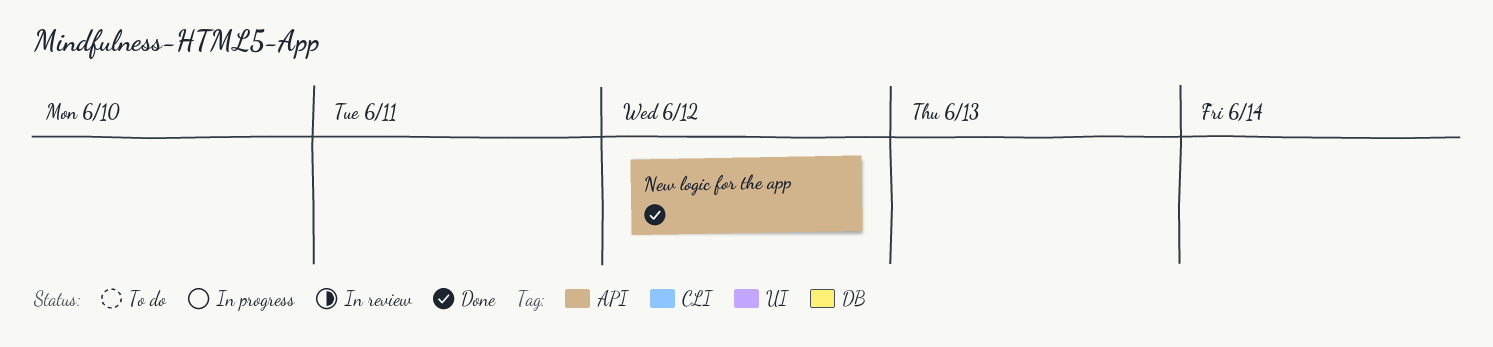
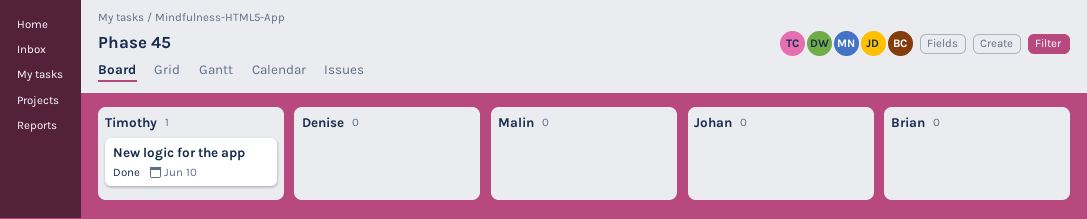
New logic for the app, due: Jun 12 -> Jun 10

